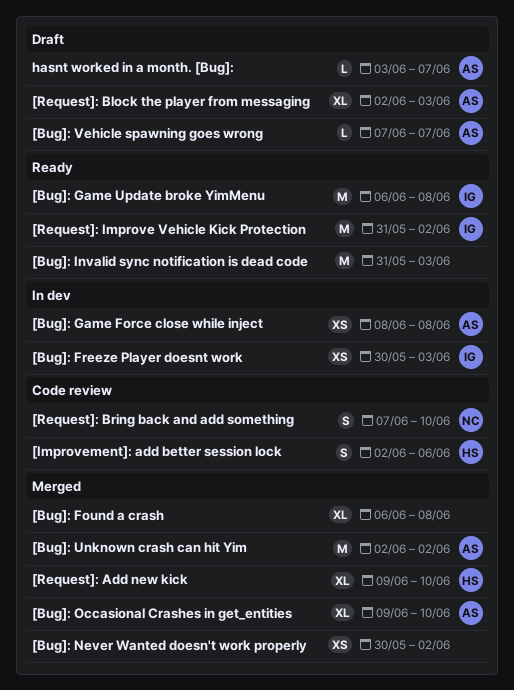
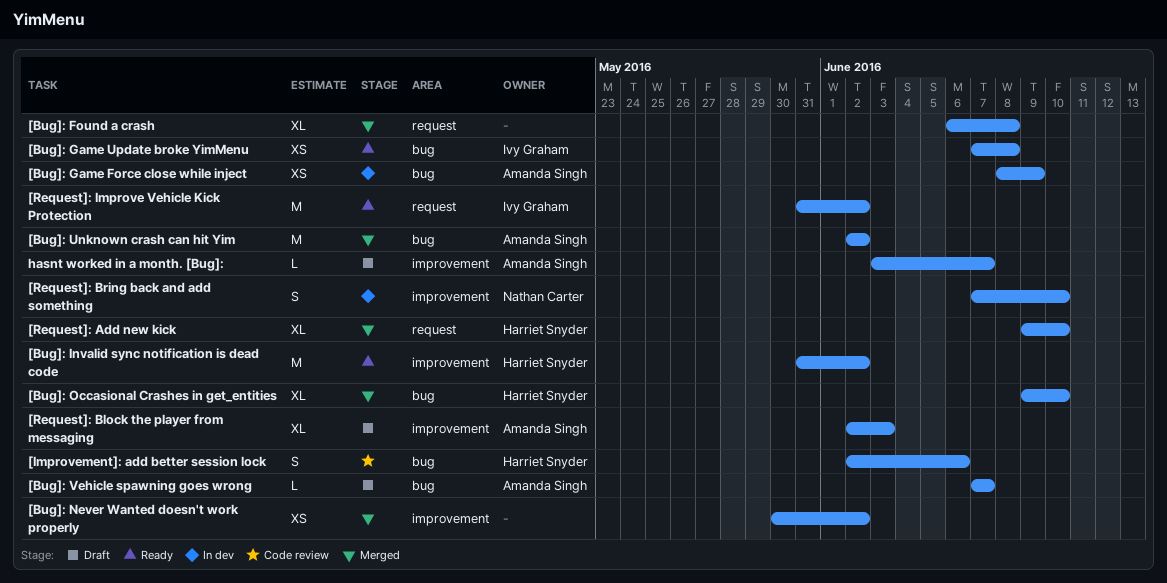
[Bug]: Freeze Player doesnt work: present -> none
[Bug]: Game Force close while inject, due: Jun 8 -> Jun 9
[Bug]: Game Update broke YimMenu, estimate: M -> XS
[Bug]: Game Update broke YimMenu, start: Jun 6 -> Jun 7
[Bug]: Invalid sync notification is dead code, owner: none -> Harriet Snyder
[Bug]: Invalid sync notification is dead code, due: Jun 3 -> Jun 2
[Bug]: Occasional Crashes in get_entities, owner: Amanda Singh -> Harriet Snyder
[Request]: Bring back and add something, status: Code review -> In dev

